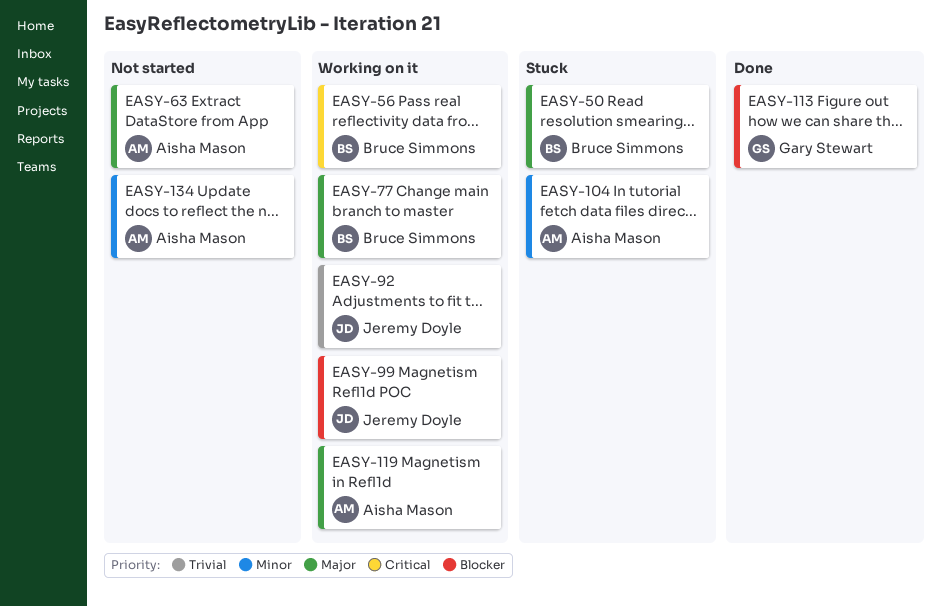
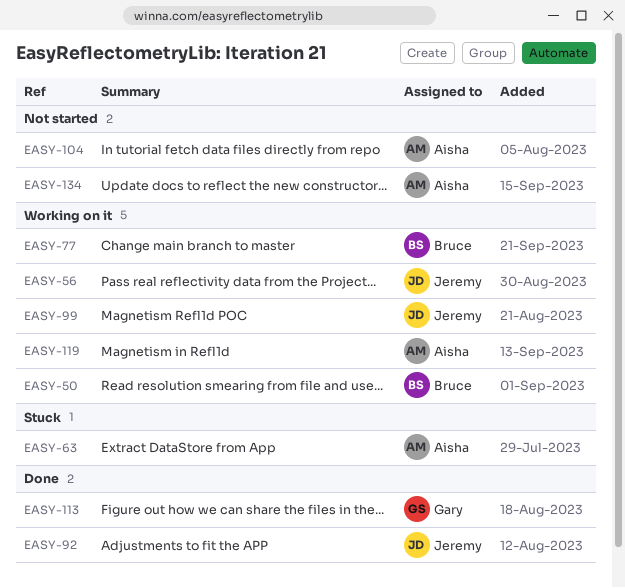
EASY-50, status: Stuck -> Working on it
EASY-56, owner: Bruce Simmons -> Jeremy Doyle
EASY-63, status: Not started -> Stuck
EASY-92, status: Working on it -> Done
EASY-104, status: Stuck -> Not started

